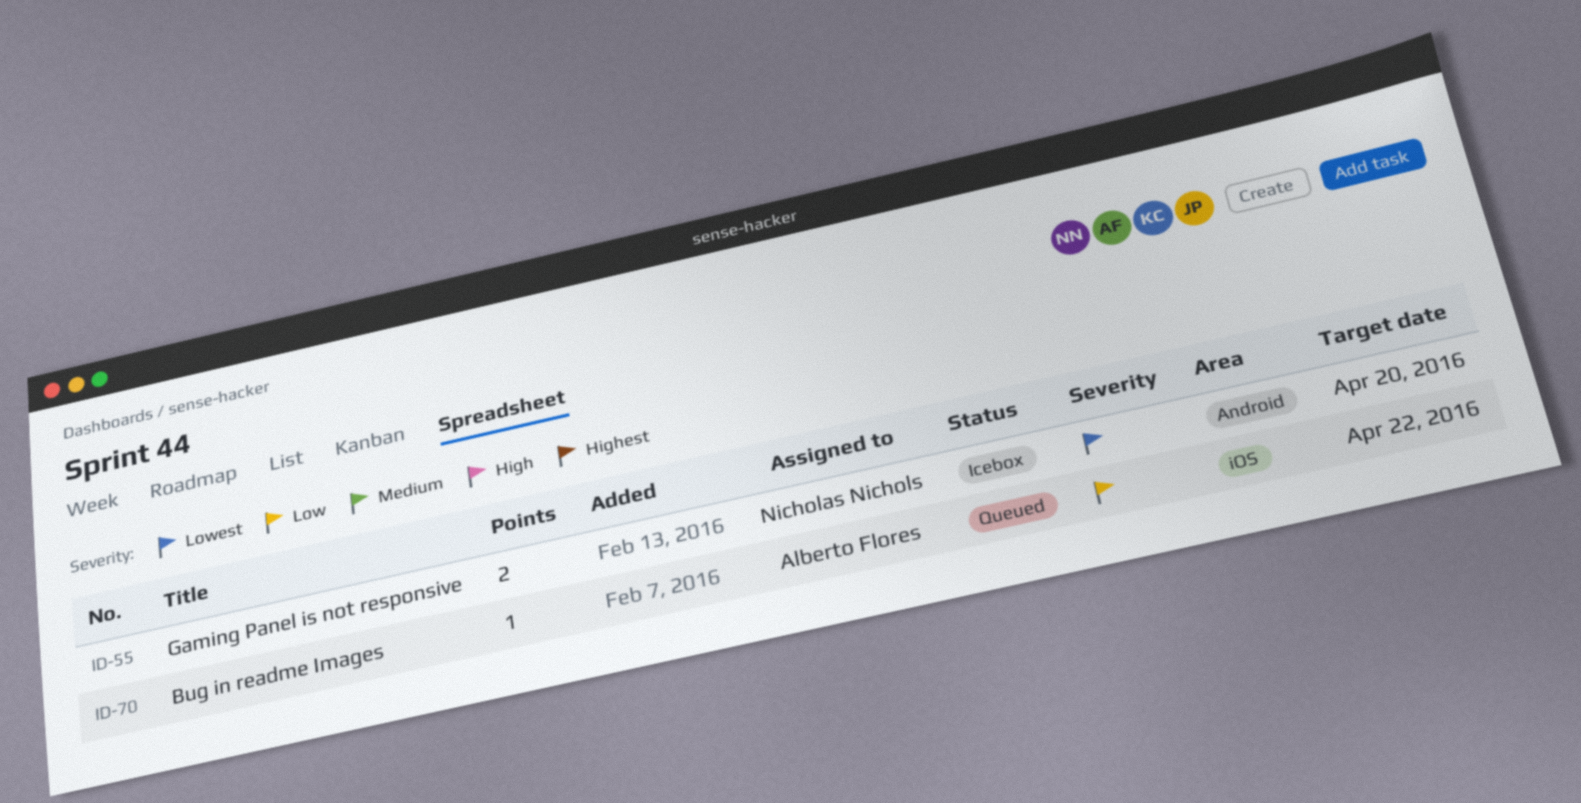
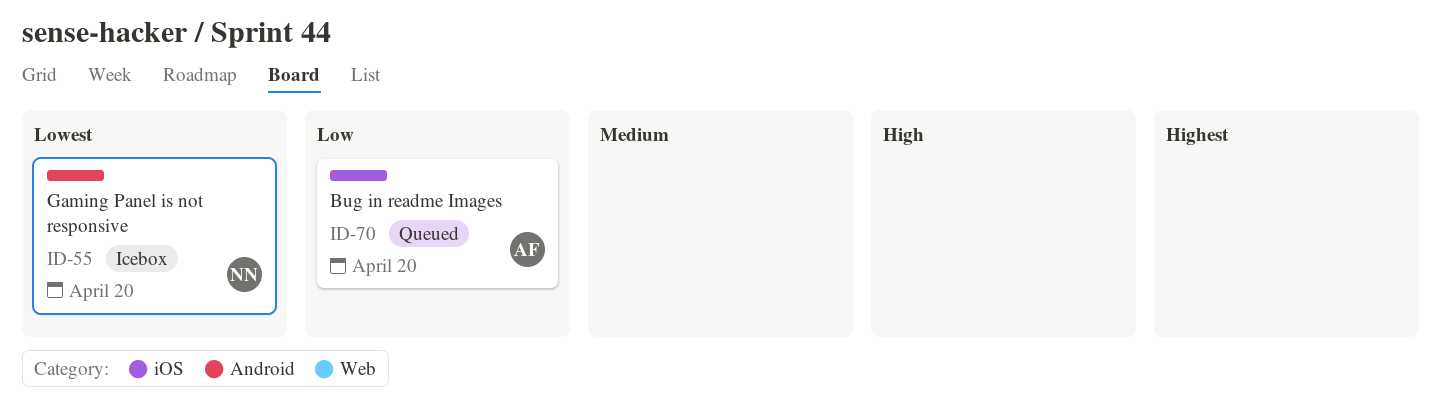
ID-70, due: Apr 22 -> Apr 20

